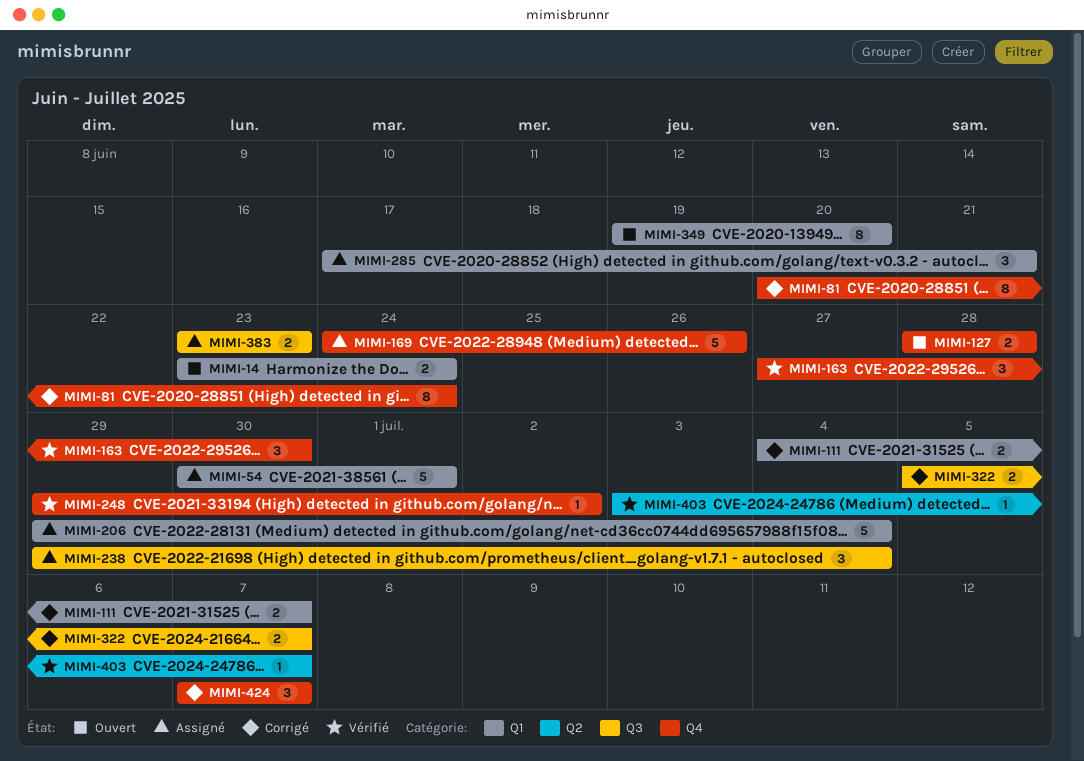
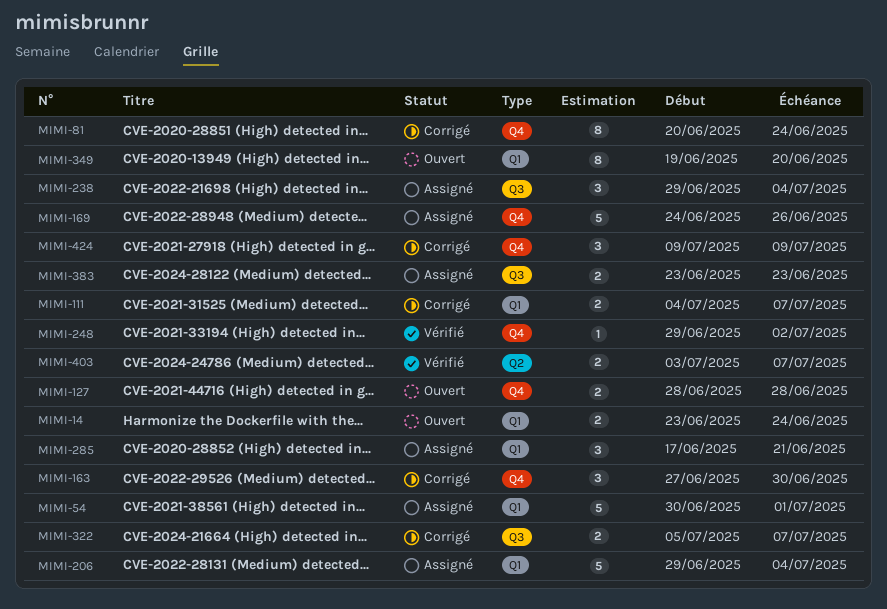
MIMI-163, status: Vérifié -> Corrigé
MIMI-403, estimate: 1 -> 2
MIMI-424, start: Jul 7 -> Jul 9
MIMI-424, due: Jul 7 -> Jul 9

